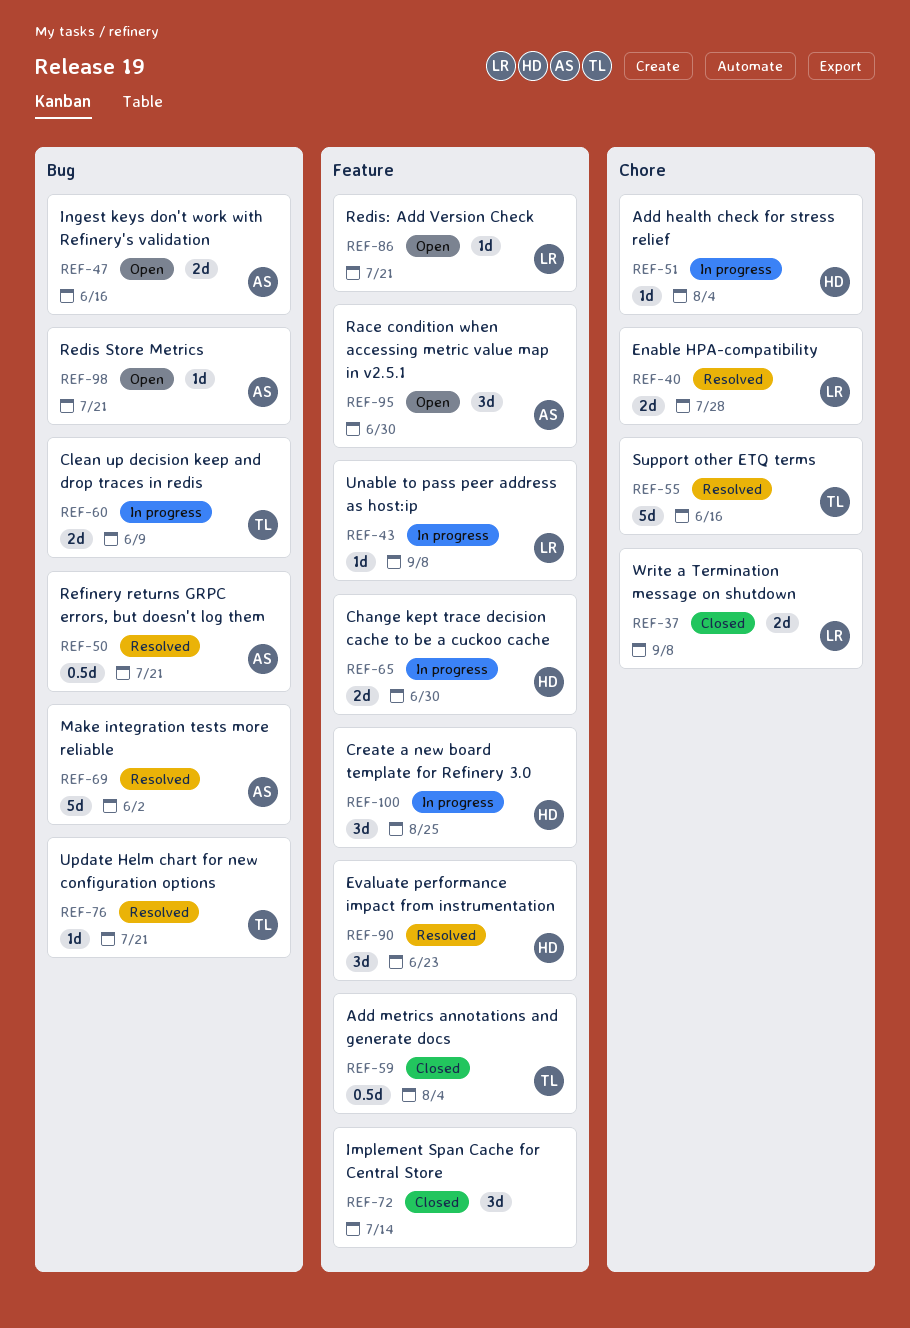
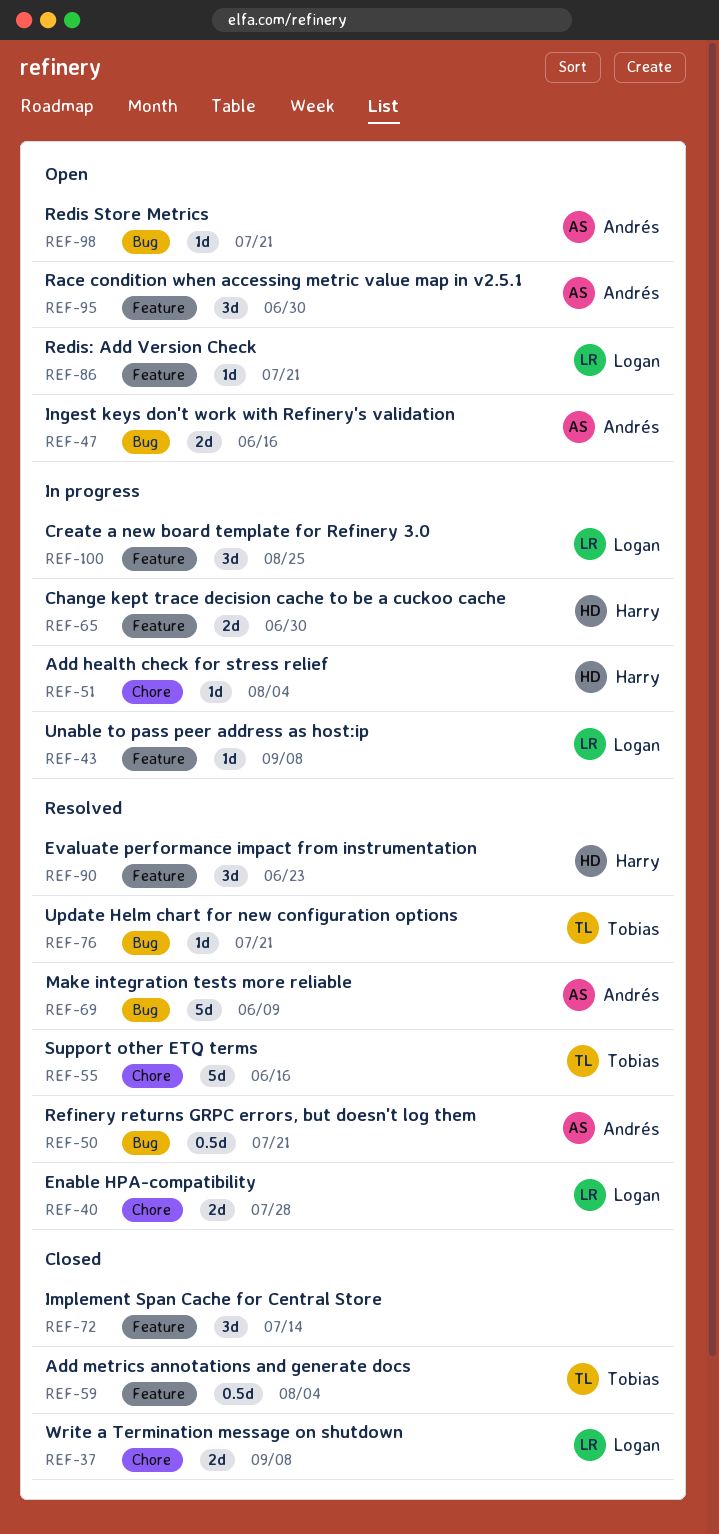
REF-60: present -> none
REF-69, due: Jun 2 -> Jun 9
REF-100, owner: Harry -> Logan

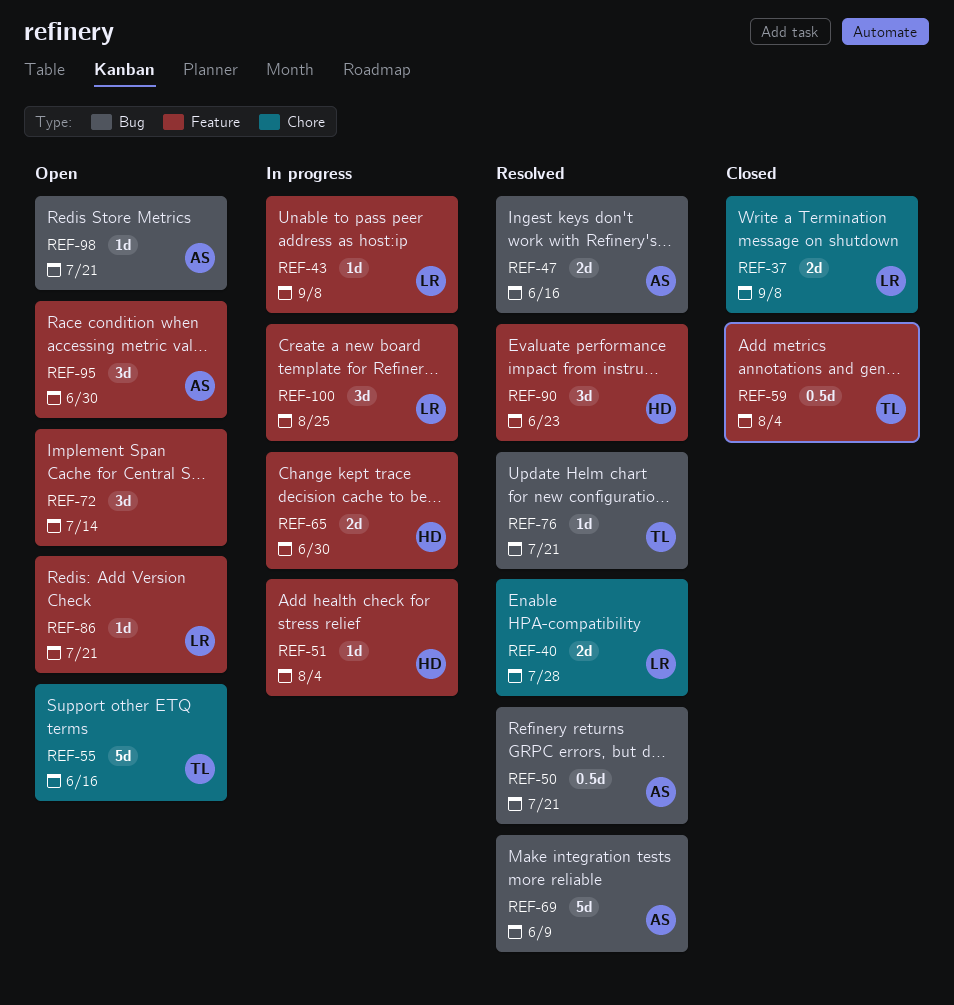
REF-47, status: Open -> Resolved
REF-51, label: Chore -> Feature
REF-55, status: Resolved -> Open
REF-72, status: Closed -> Open

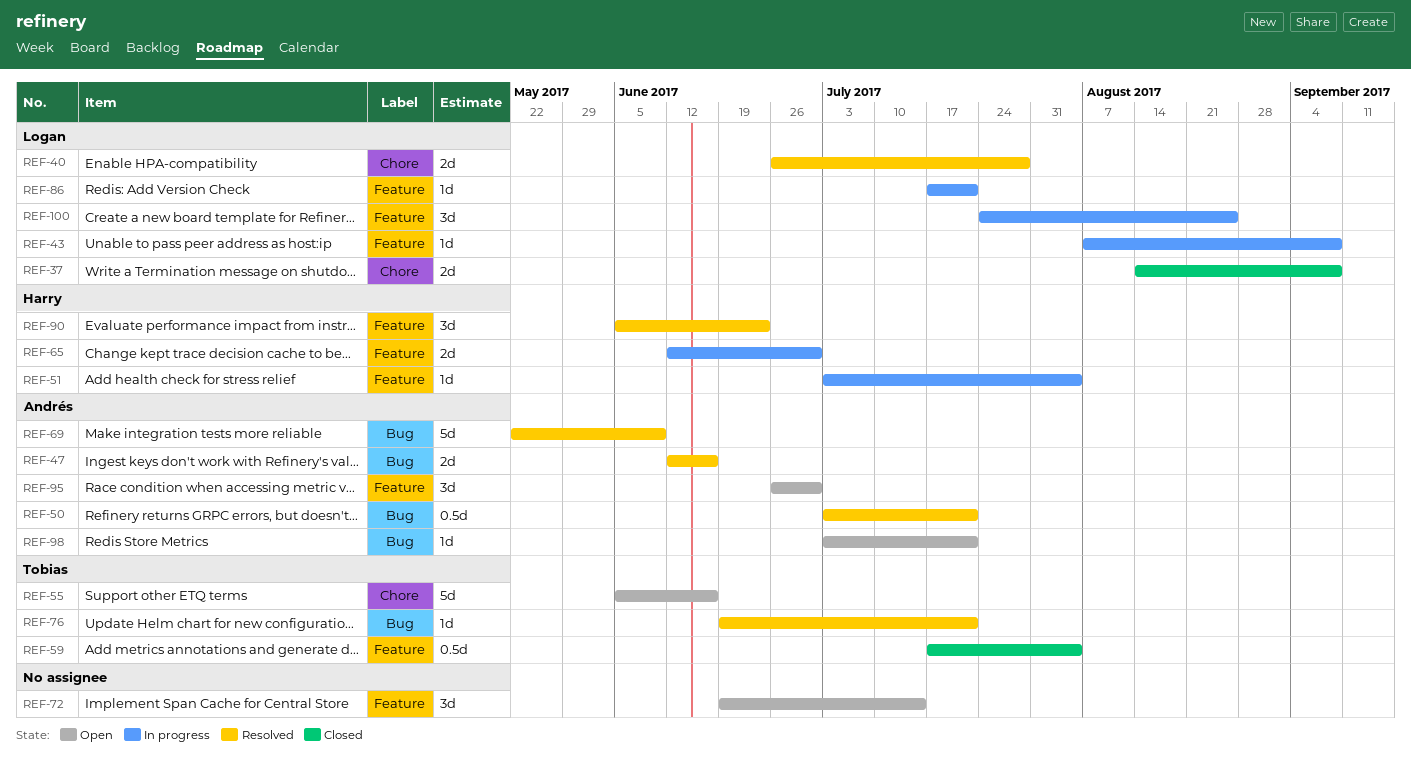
REF-86, status: Open -> In progress

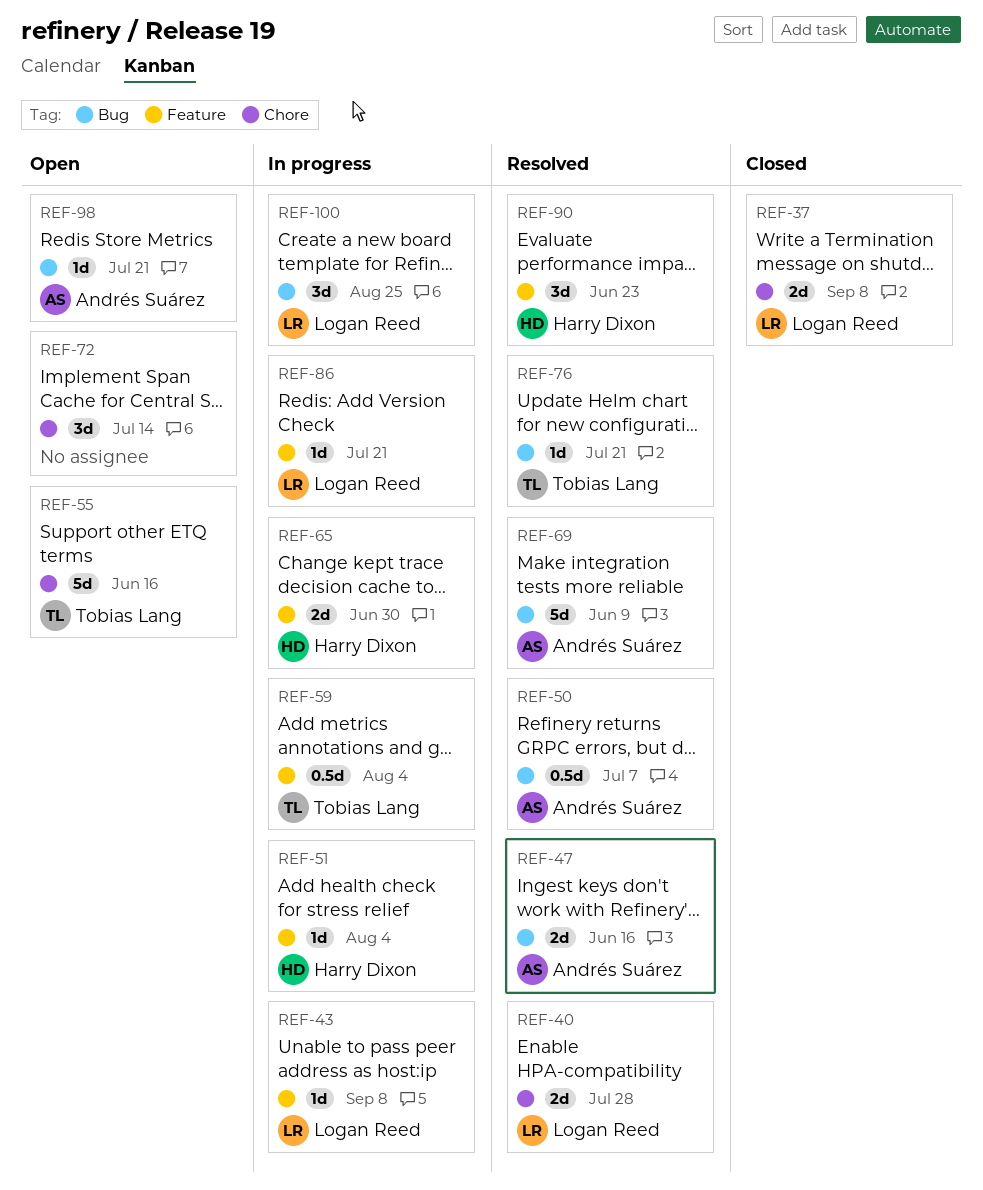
REF-50, due: Jul 21 -> Jul 7
REF-59, status: Closed -> In progress
REF-72, label: Feature -> Chore
REF-95: present -> none
REF-100, label: Feature -> Bug

